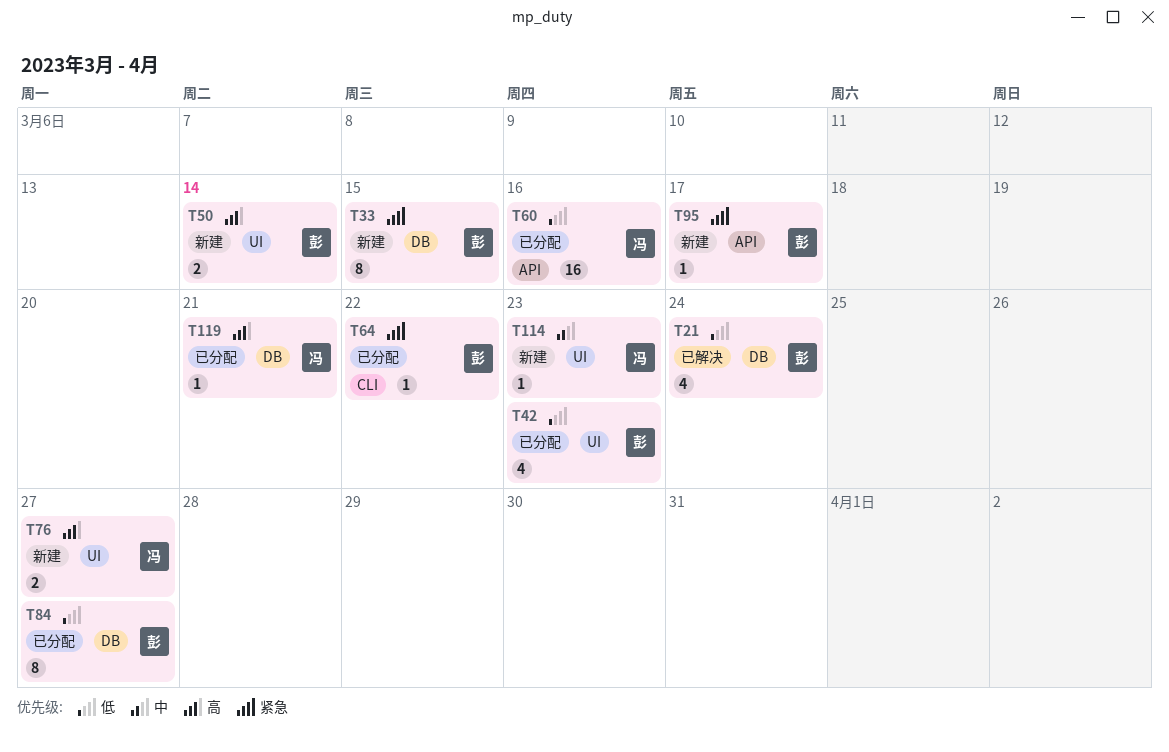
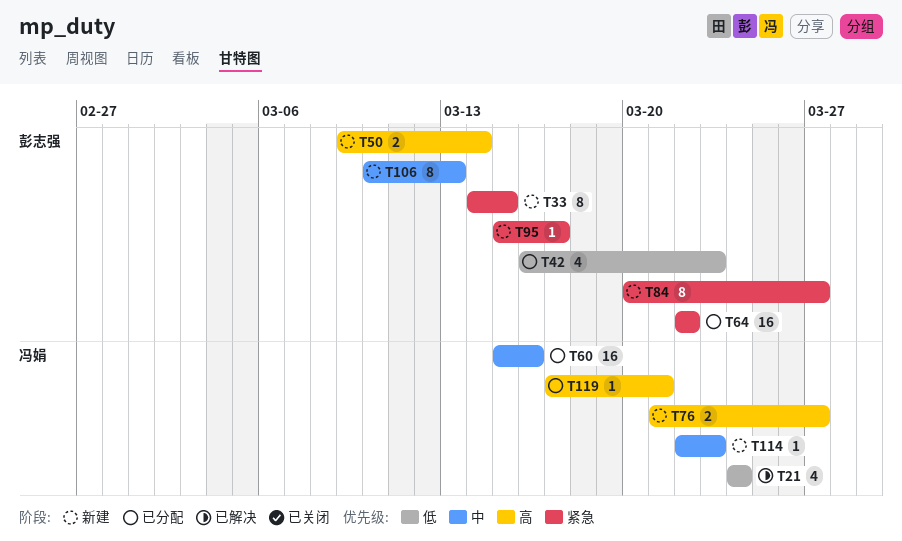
T21, owner: 彭志强 -> 冯娟
T60, priority: 低 -> 中
T64, estimate: 1 -> 16
T84, status: 已分配 -> 新建
T84, priority: 低 -> 紧急
T106: none -> present

